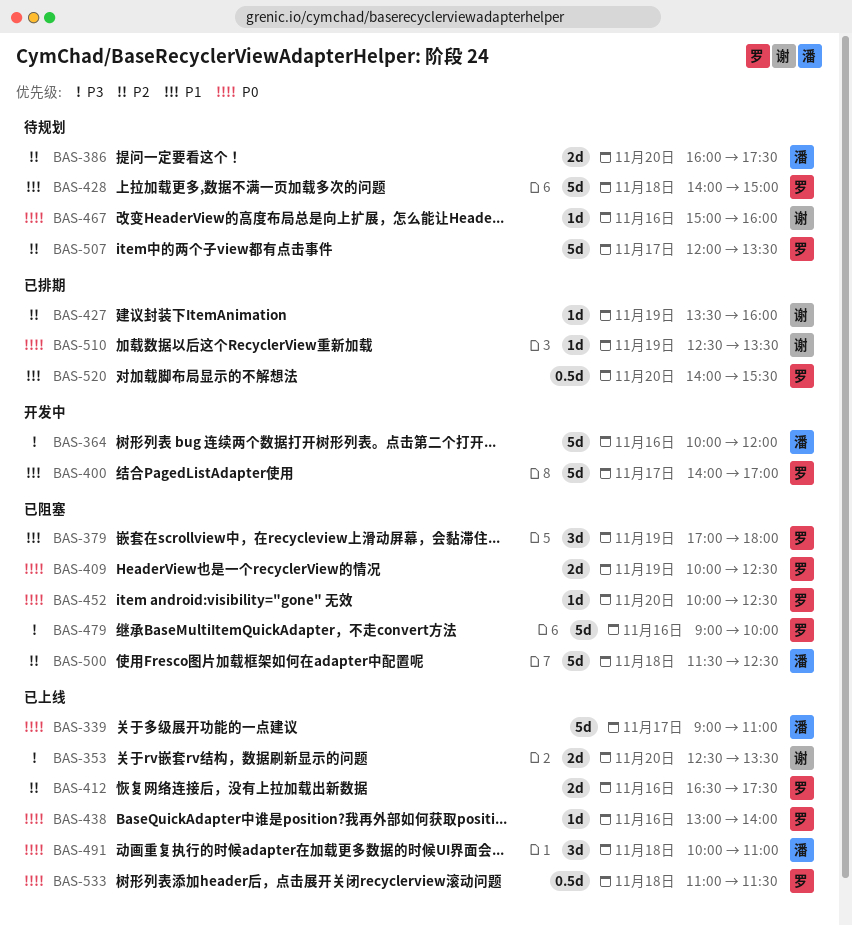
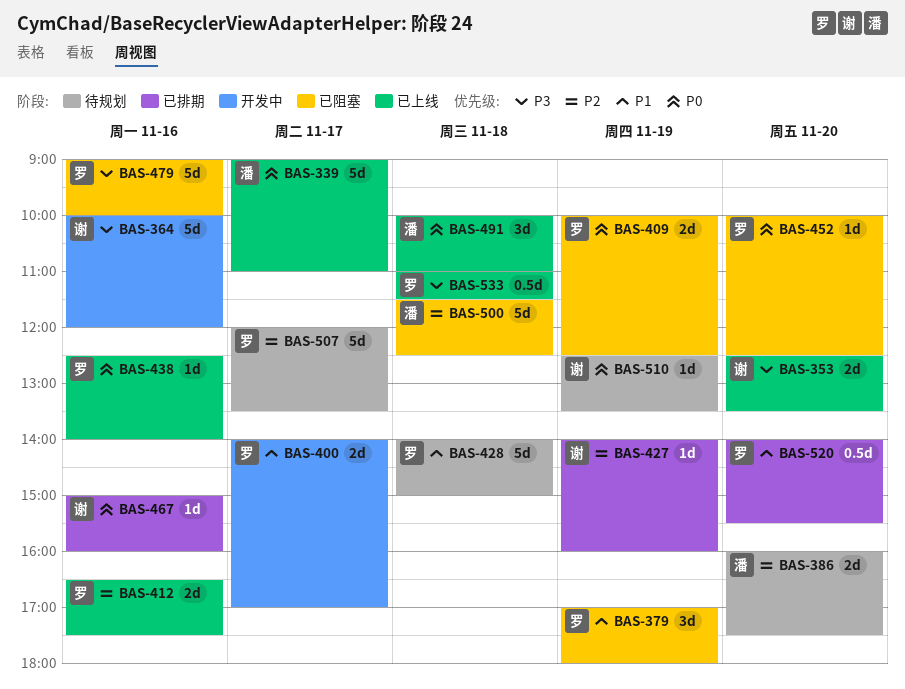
BAS-364, owner: 潘 -> 谢
BAS-400, estimate: 5d -> 2d
BAS-427, begins: 13:30 -> 14:00
BAS-438, begins: 13:00 -> 12:30
BAS-467, status: 待规划 -> 已排期
BAS-510, status: 已排期 -> 待规划
BAS-533, priority: P0 -> P3

